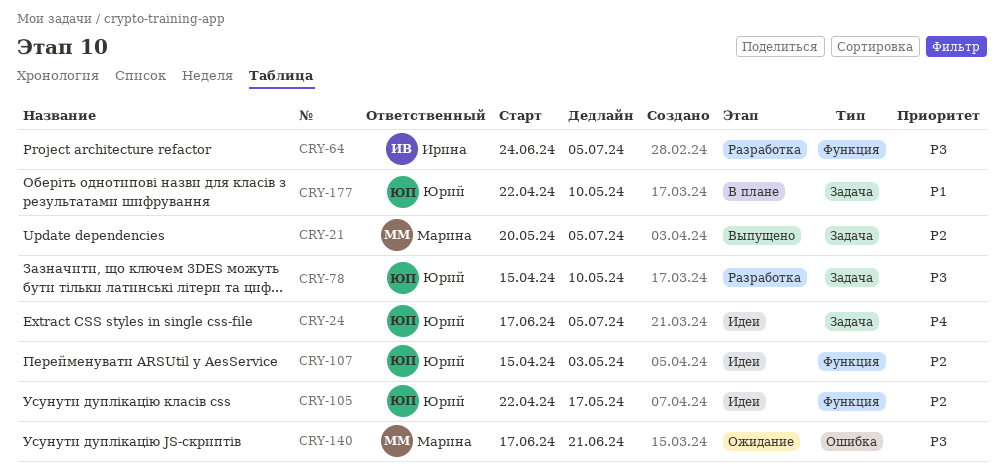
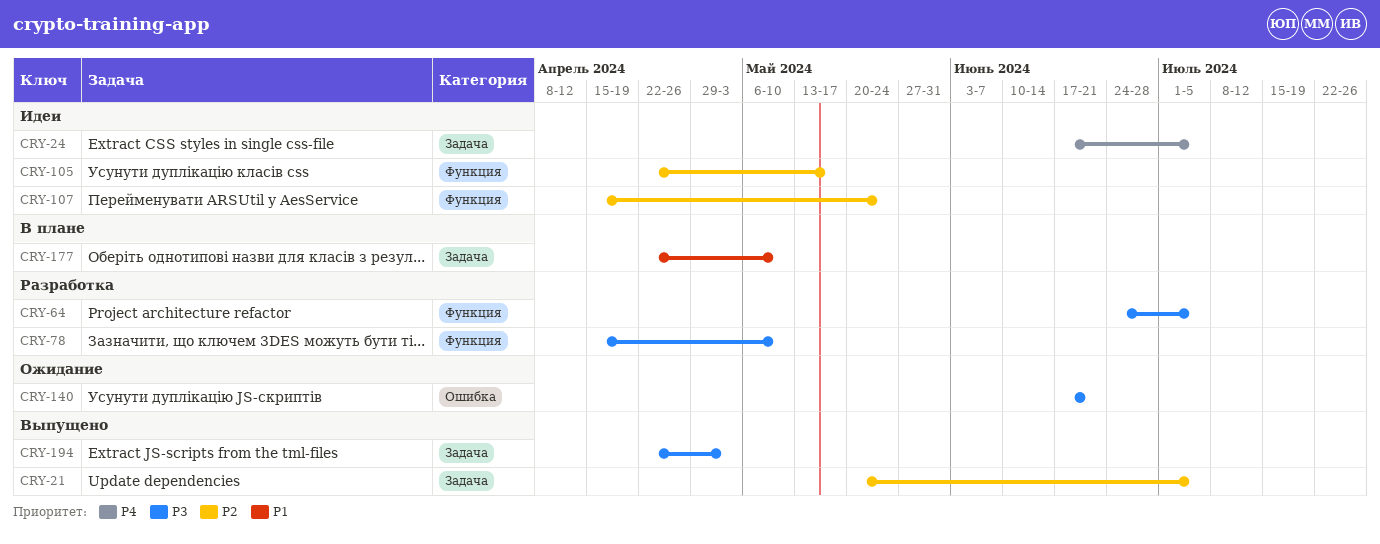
CRY-78, label: Задача -> Функция
CRY-107, due: May 3 -> May 24
CRY-194: none -> present

